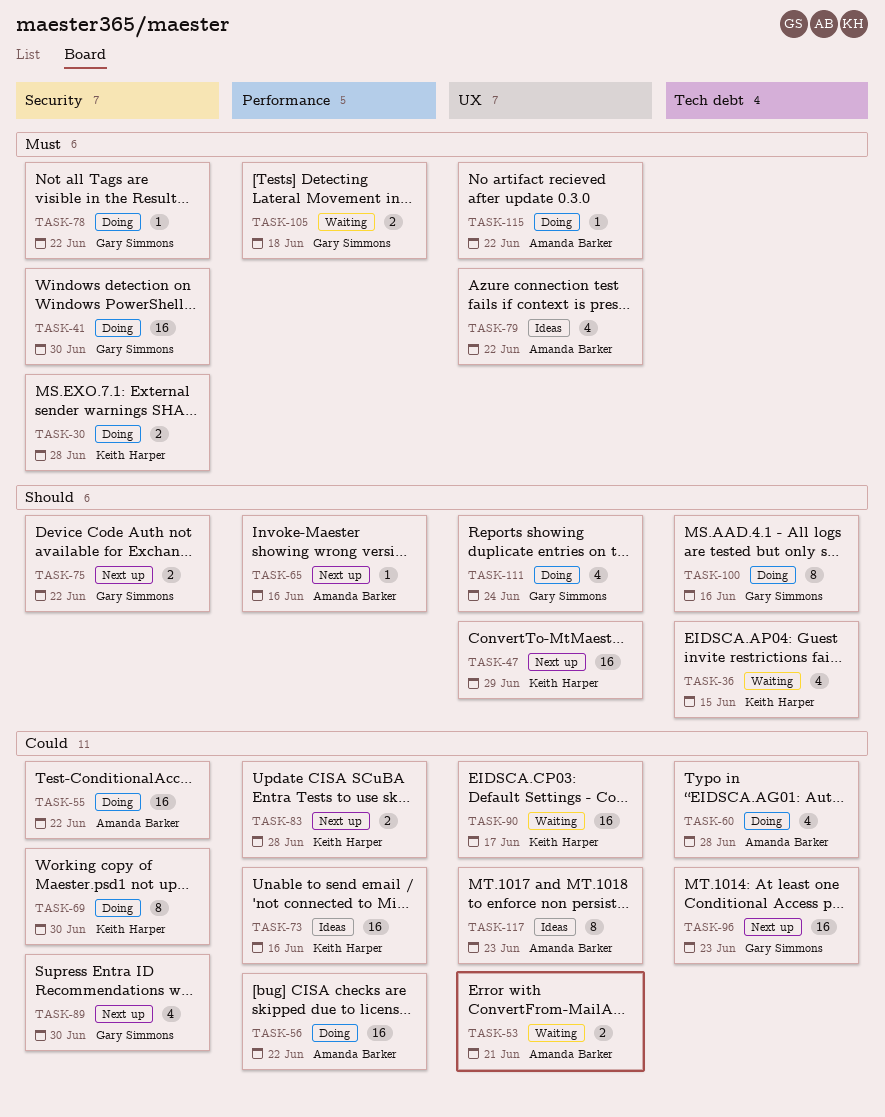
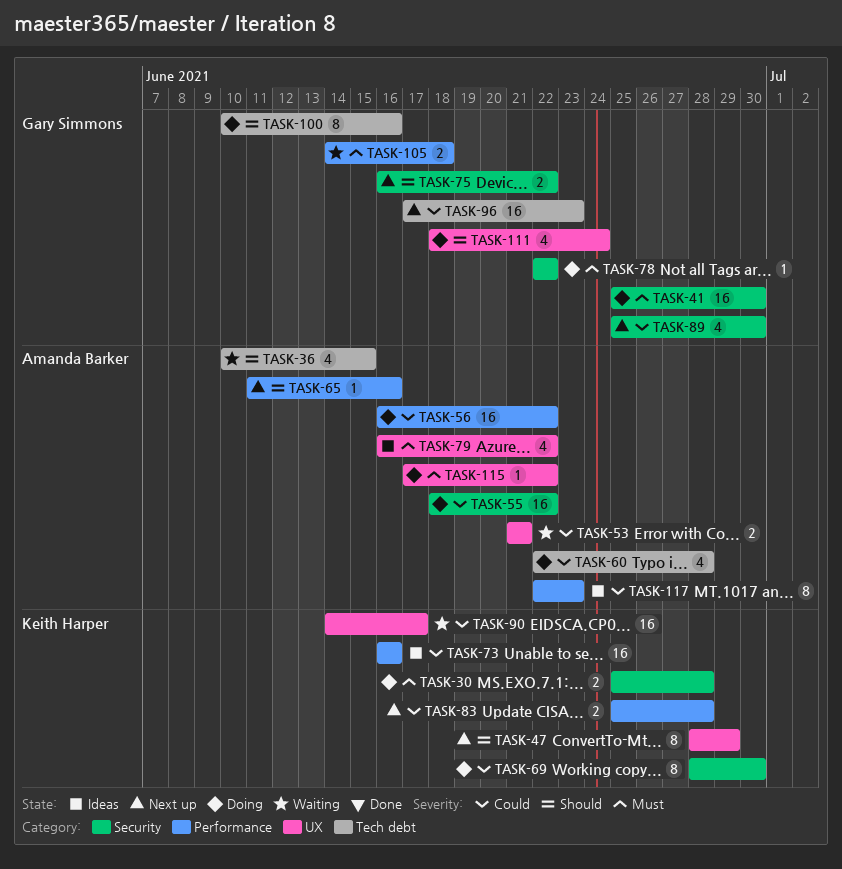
TASK-36, owner: Keith Harper -> Amanda Barker
TASK-47, estimate: 16 -> 8
TASK-117, label: UX -> Performance

